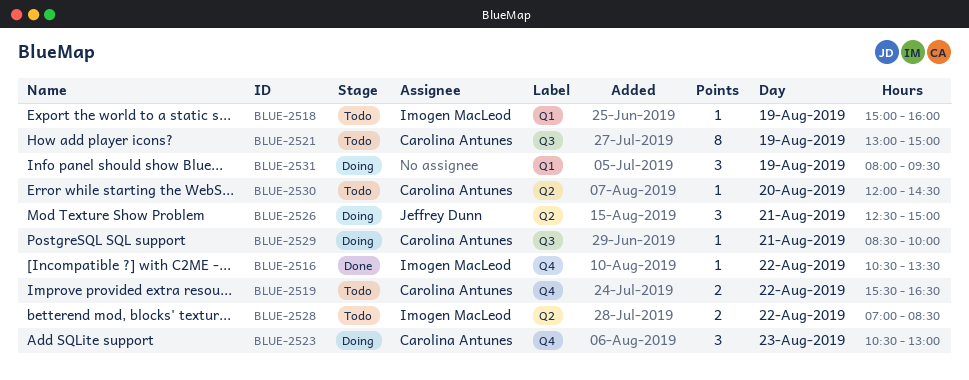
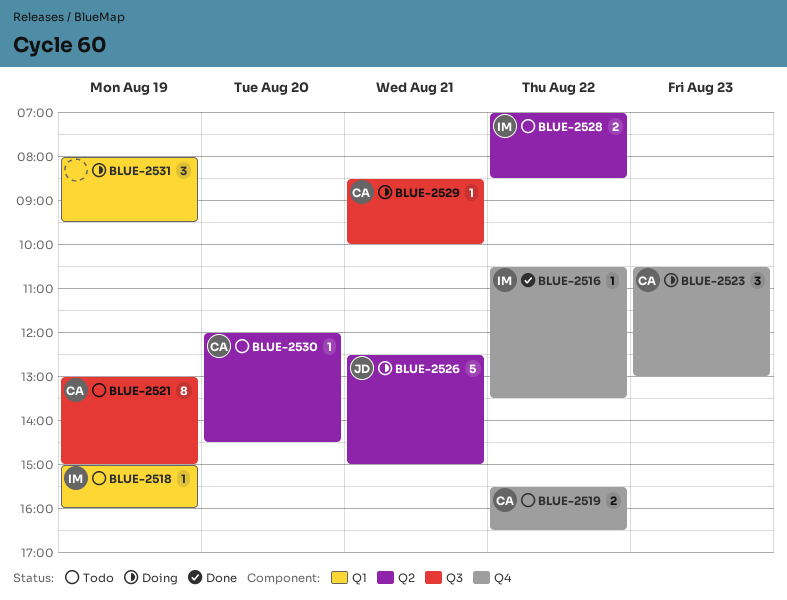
BLUE-2526, estimate: 3 -> 5

